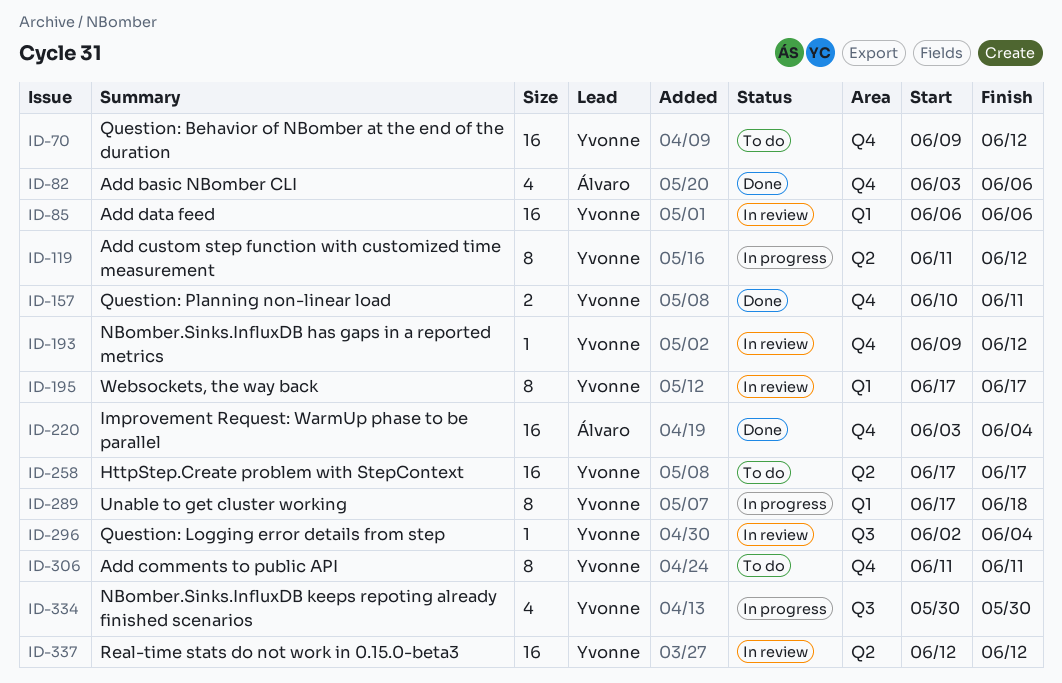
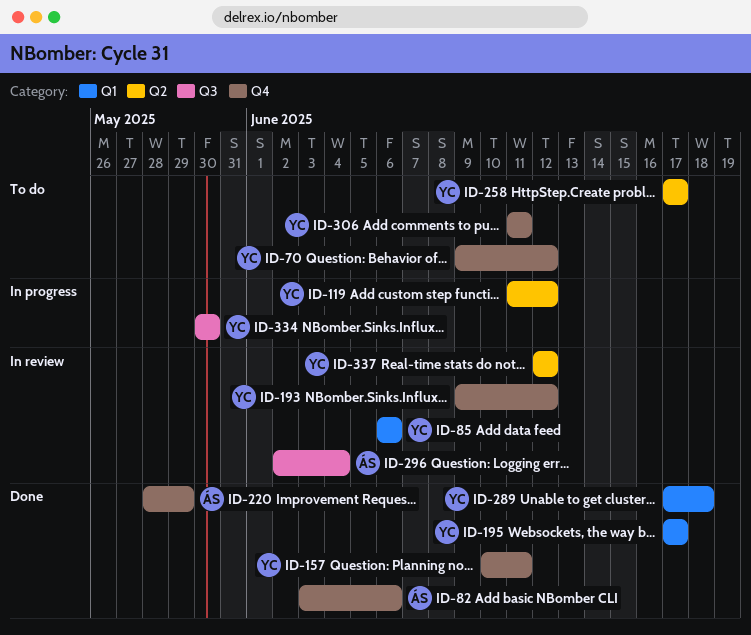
ID-195, status: In review -> Done
ID-220, start: Jun 3 -> May 28
ID-220, due: Jun 4 -> May 29
ID-289, status: In progress -> Done
ID-296, owner: Yvonne -> Álvaro

